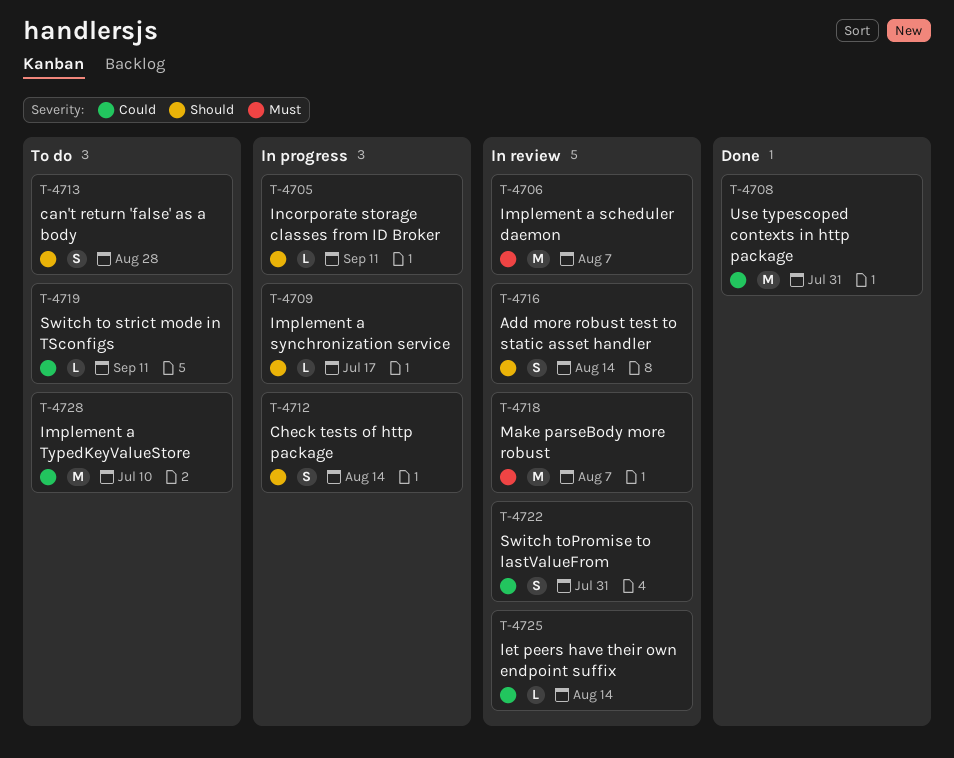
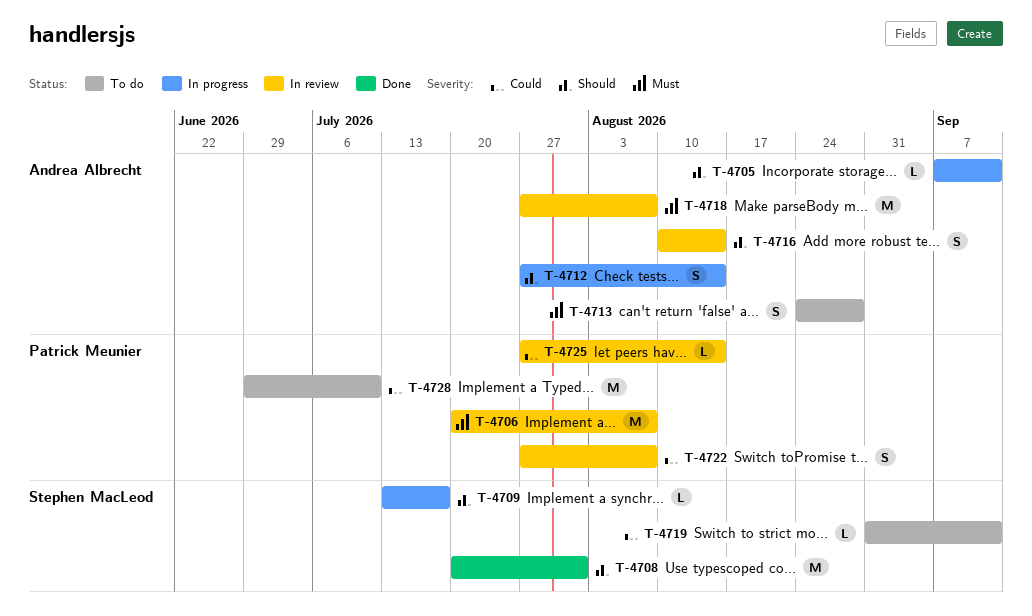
T-4708, priority: Could -> Should
T-4713, priority: Should -> Must
T-4722, due: Jul 31 -> Aug 7

